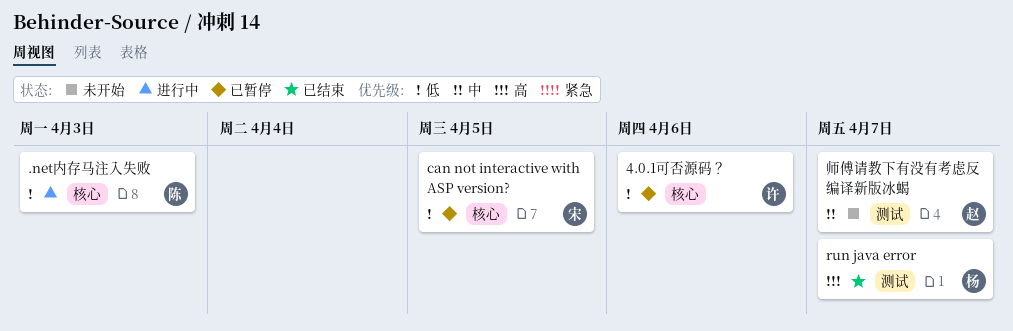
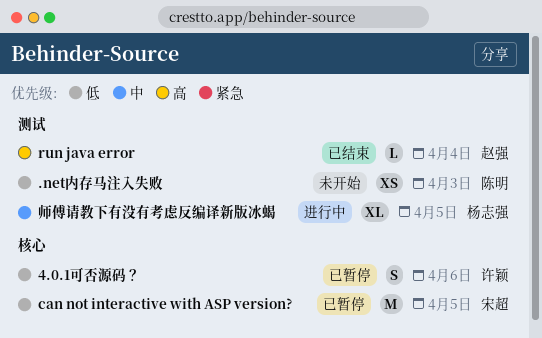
.net内存马注入失败, status: 进行中 -> 未开始
.net内存马注入失败, label: 核心 -> 测试
run java error, owner: 杨志强 -> 赵强
run java error, due: Apr 7 -> Apr 4
师傅请教下有没有考虑反编译新版冰蝎, status: 未开始 -> 进行中
师傅请教下有没有考虑反编译新版冰蝎, owner: 赵强 -> 杨志强
师傅请教下有没有考虑反编译新版冰蝎, due: Apr 7 -> Apr 5

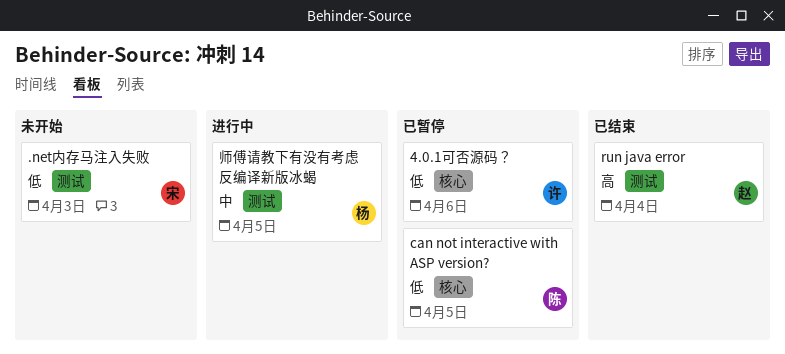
.net内存马注入失败, owner: 陈明 -> 宋超
can not interactive with ASP version?, owner: 宋超 -> 陈明

